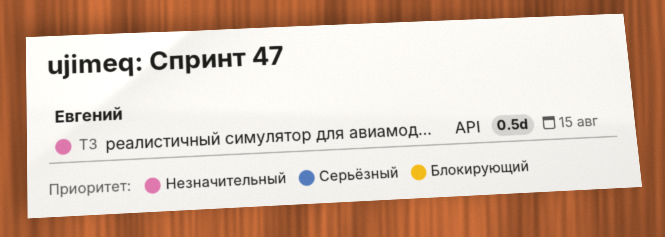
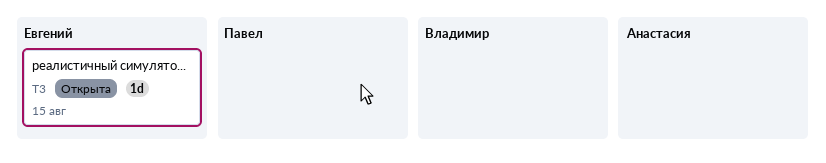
T3, estimate: 0.5d -> 1d

